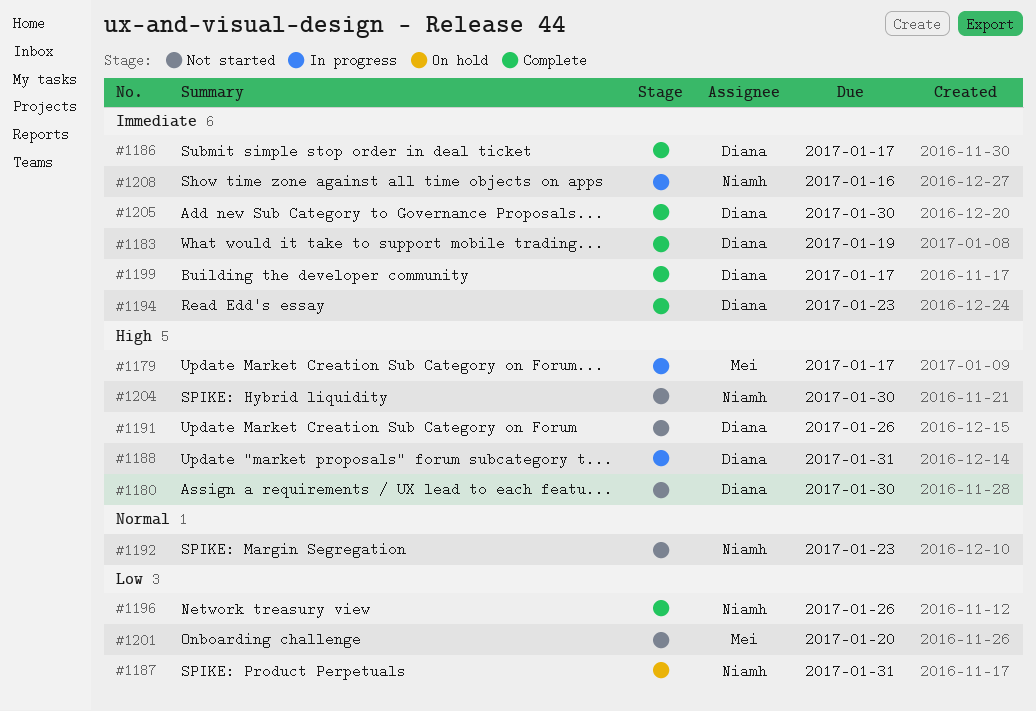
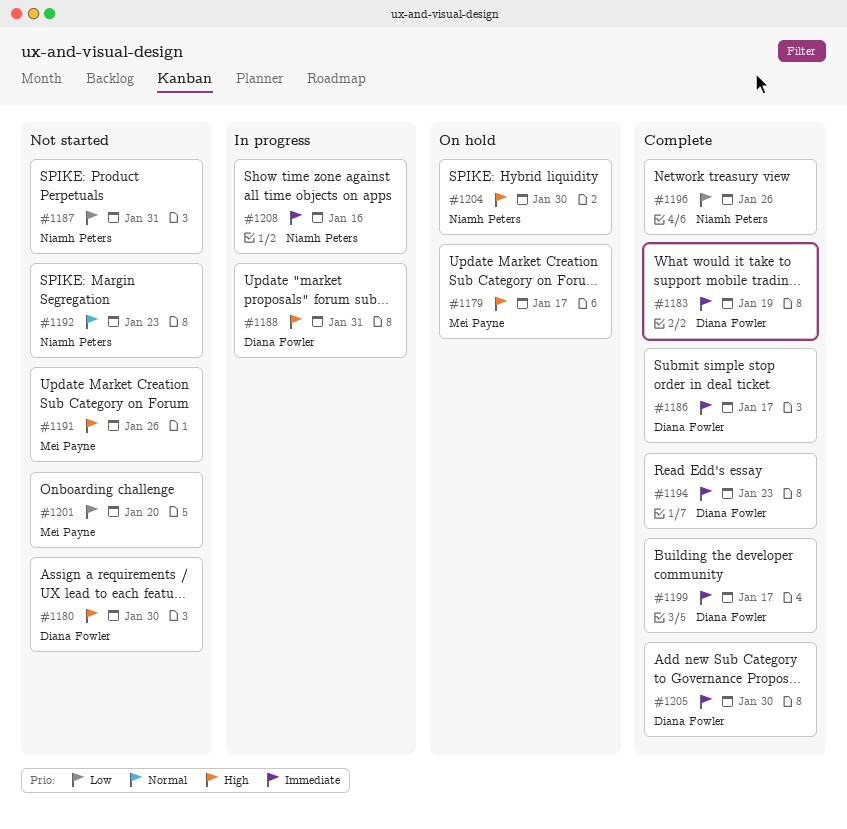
#1179, status: In progress -> On hold
#1187, status: On hold -> Not started
#1191, owner: Diana Fowler -> Mei Payne
#1204, status: Not started -> On hold

